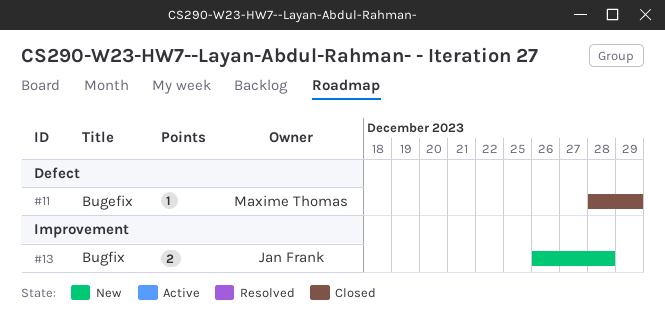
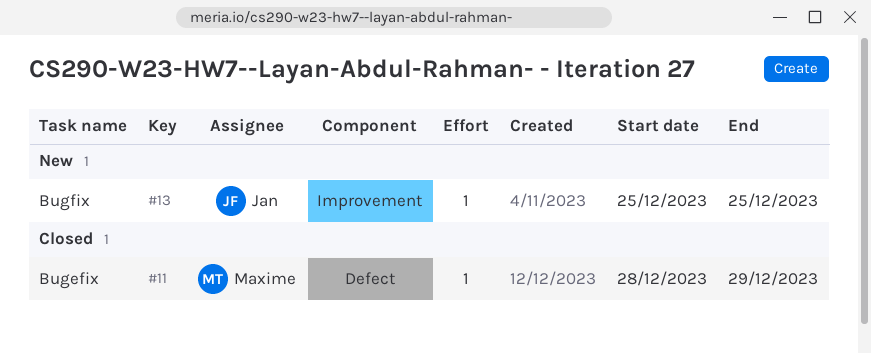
#13, estimate: 2 -> 1
#13, start: Dec 26 -> Dec 25
#13, due: Dec 28 -> Dec 25

